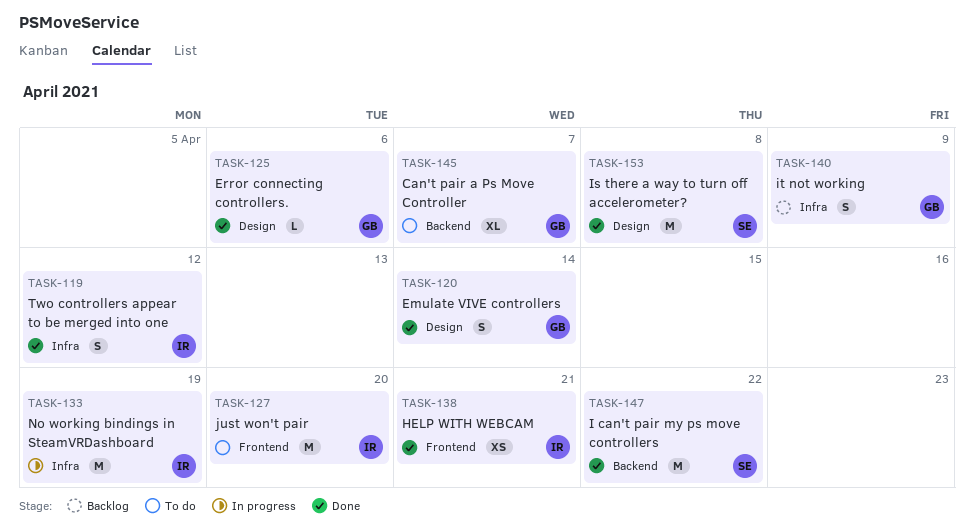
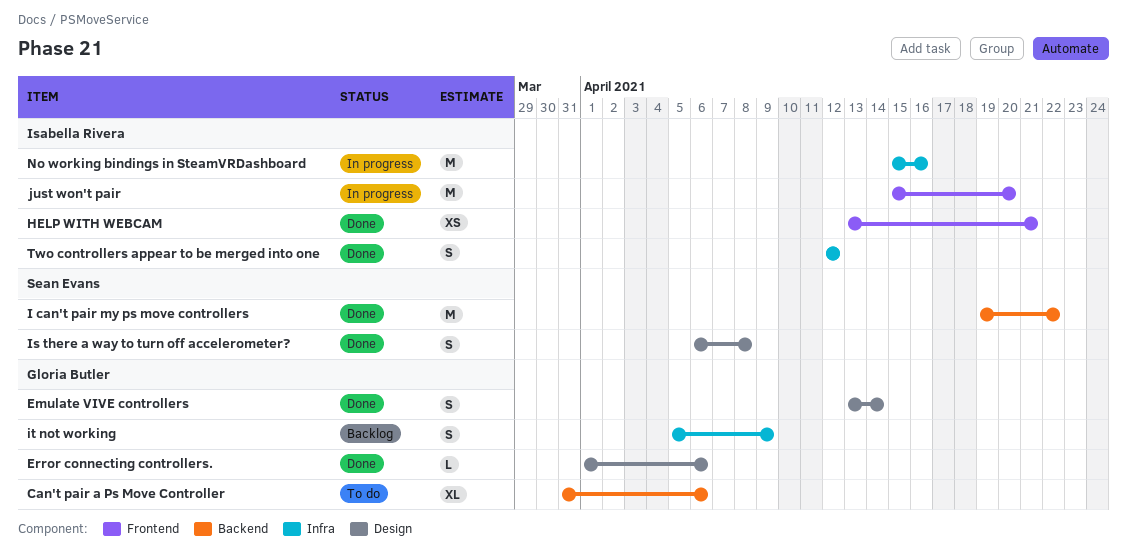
Can't pair a Ps Move Controller, due: Apr 7 -> Apr 6
Is there a way to turn off accelerometer?, estimate: M -> S
just won't pair, status: To do -> In progress
No working bindings in SteamVRDashboard, due: Apr 19 -> Apr 16

